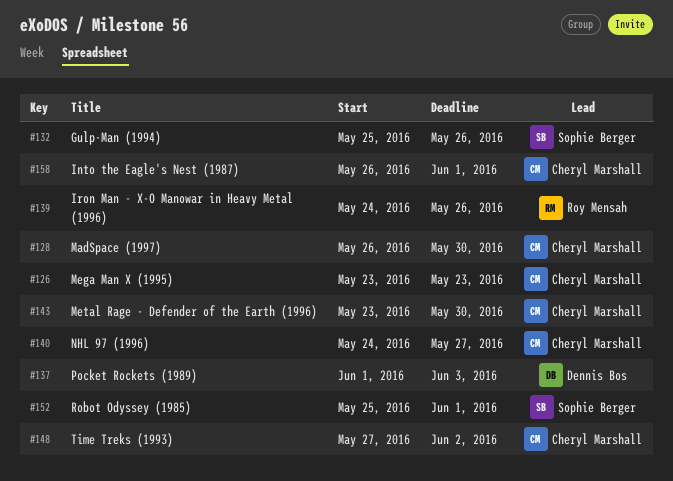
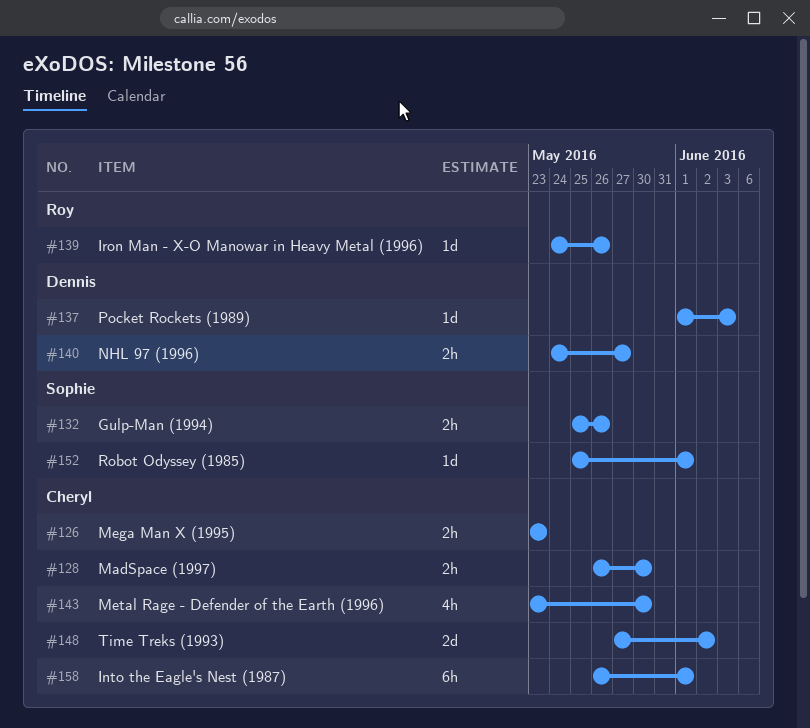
#140, owner: Cheryl Marshall -> Dennis Bos

